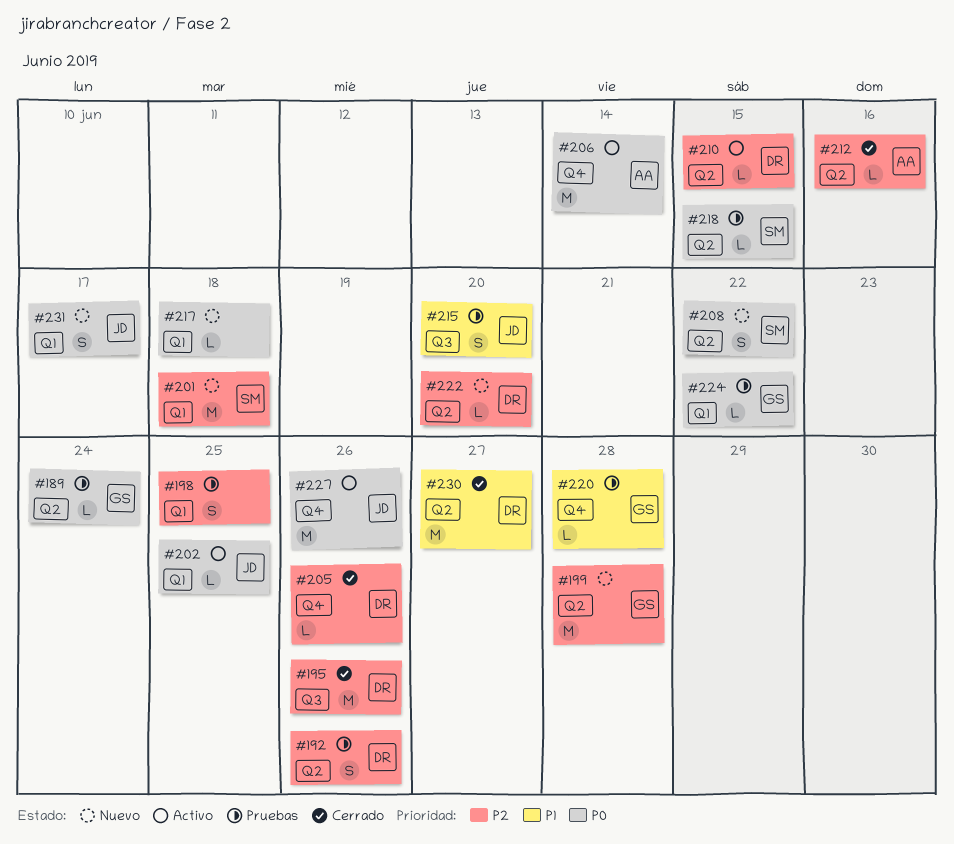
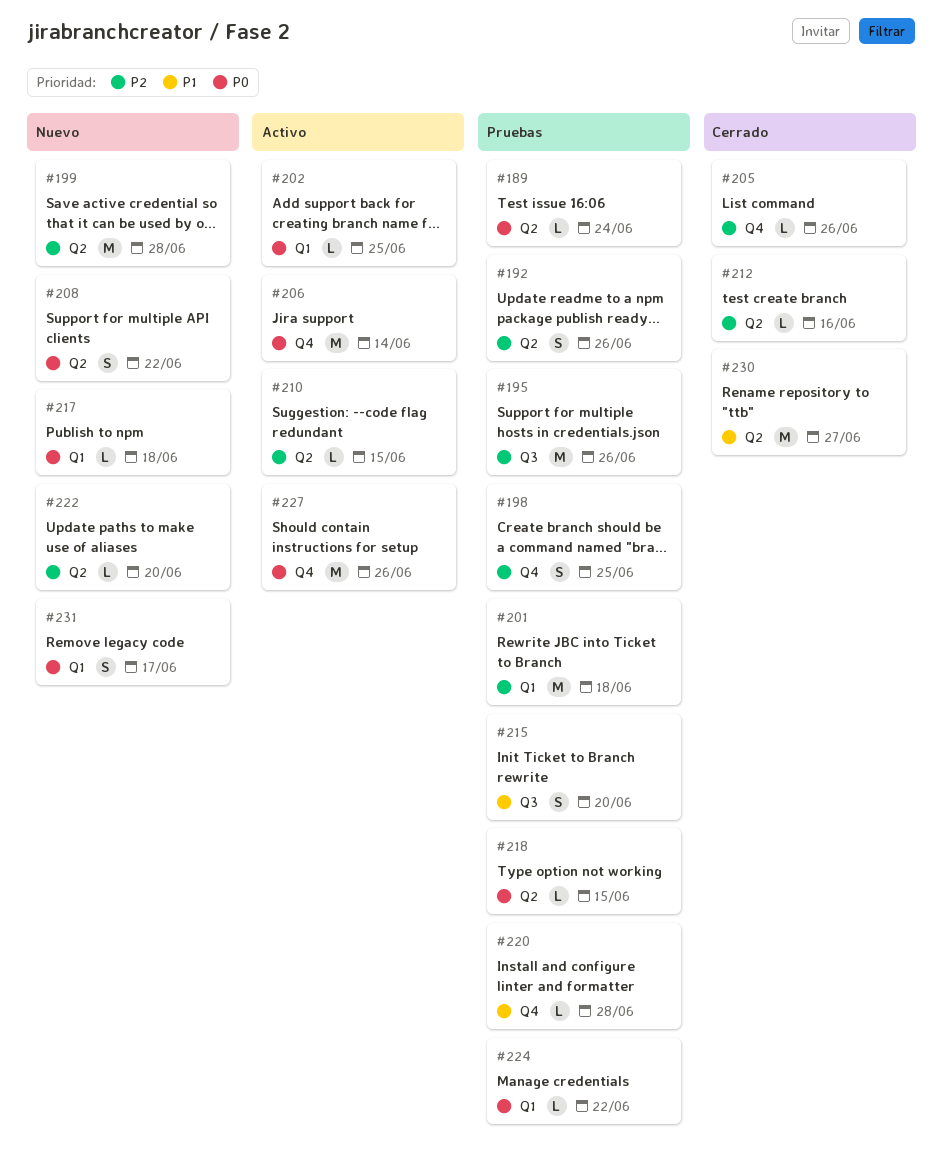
#195, status: Cerrado -> Pruebas
#198, label: Q1 -> Q4
#201, status: Nuevo -> Pruebas

